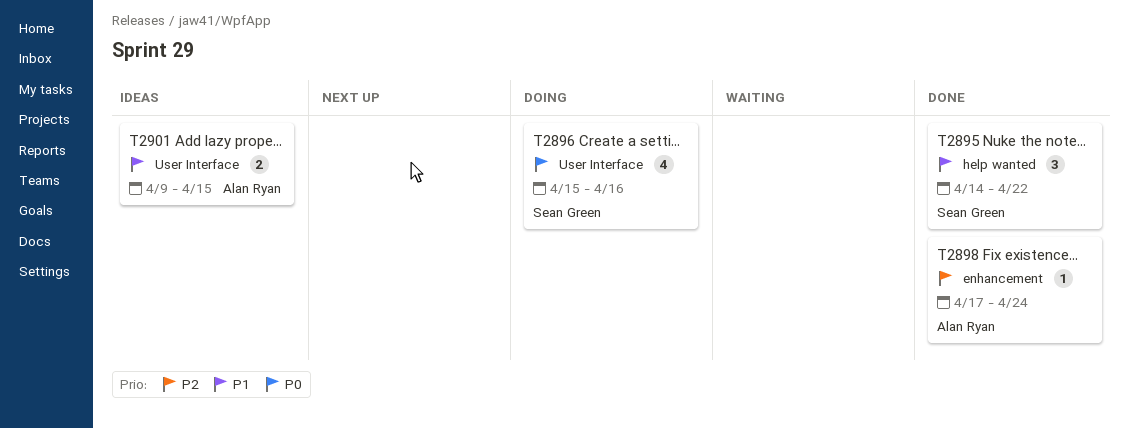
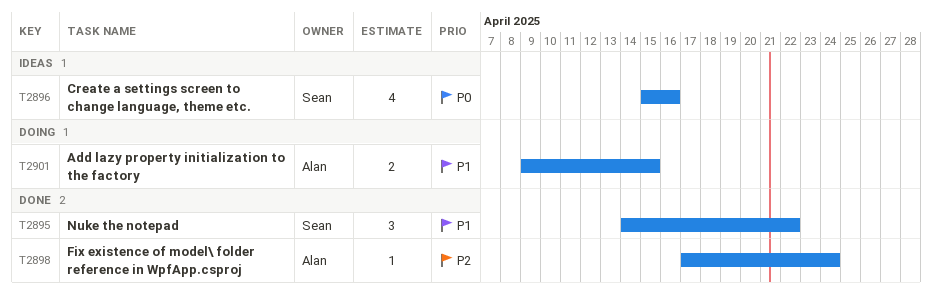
T2896, status: Doing -> Ideas
T2901, status: Ideas -> Doing

